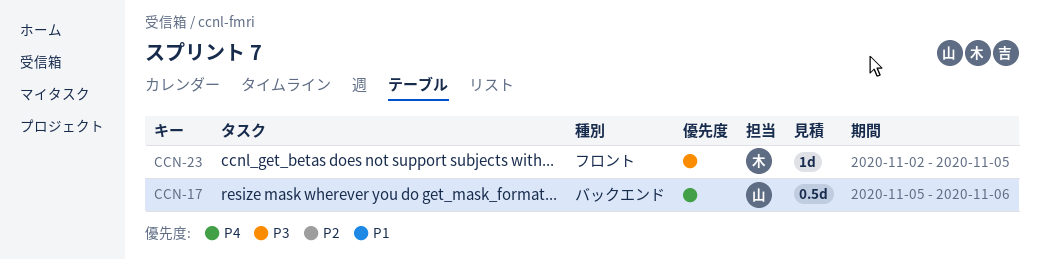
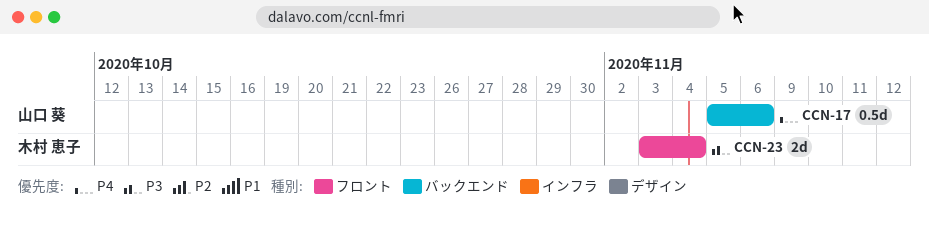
CCN-23, estimate: 1d -> 2d
CCN-23, start: Nov 2 -> Nov 3
CCN-23, due: Nov 5 -> Nov 4

